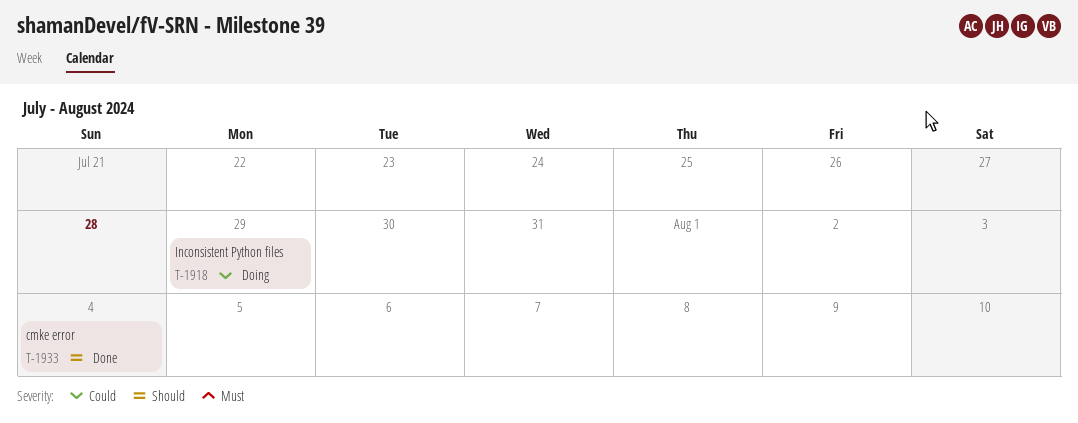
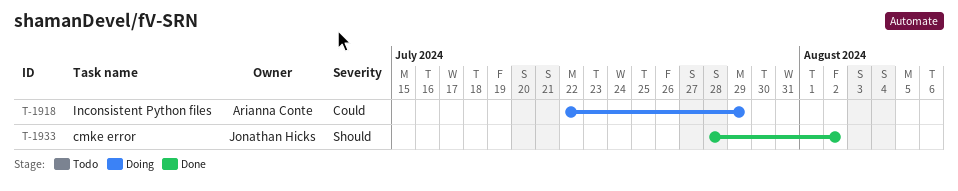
T-1933, due: Aug 4 -> Aug 2

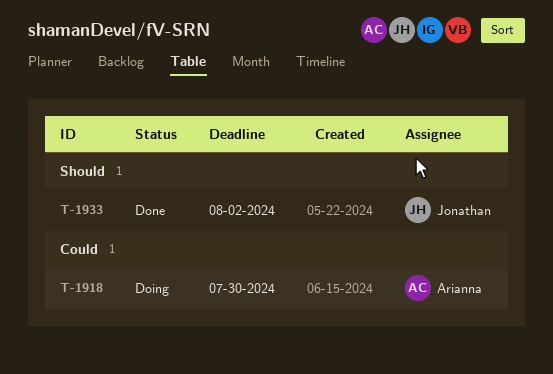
T-1918, due: Jul 29 -> Jul 30

